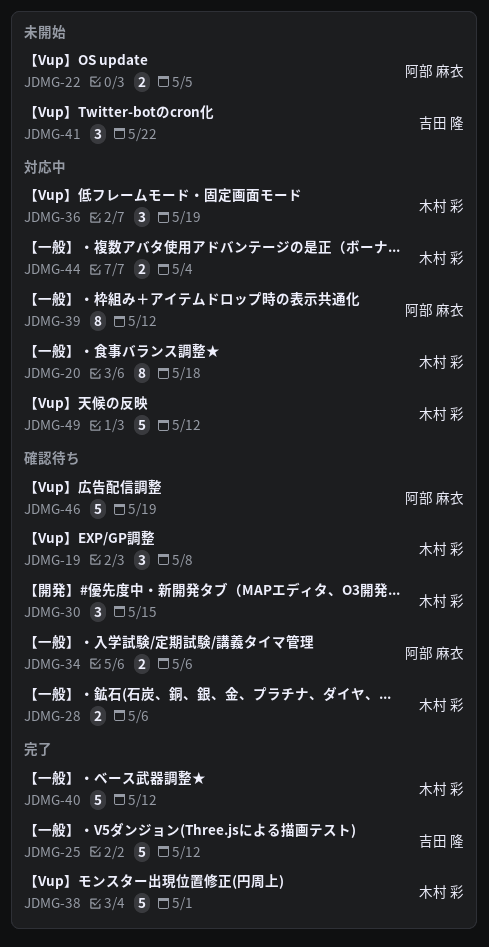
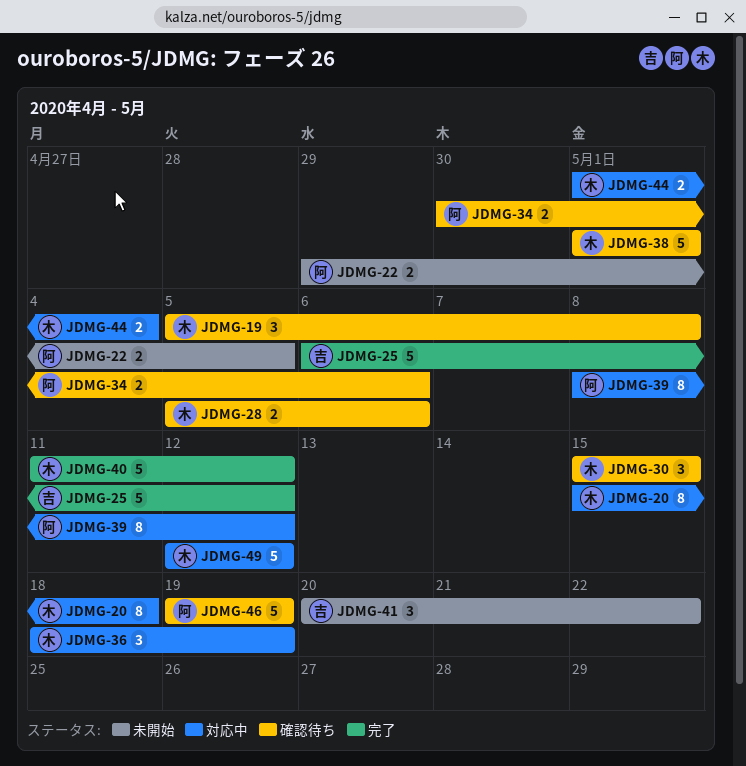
JDMG-38, status: 完了 -> 確認待ち

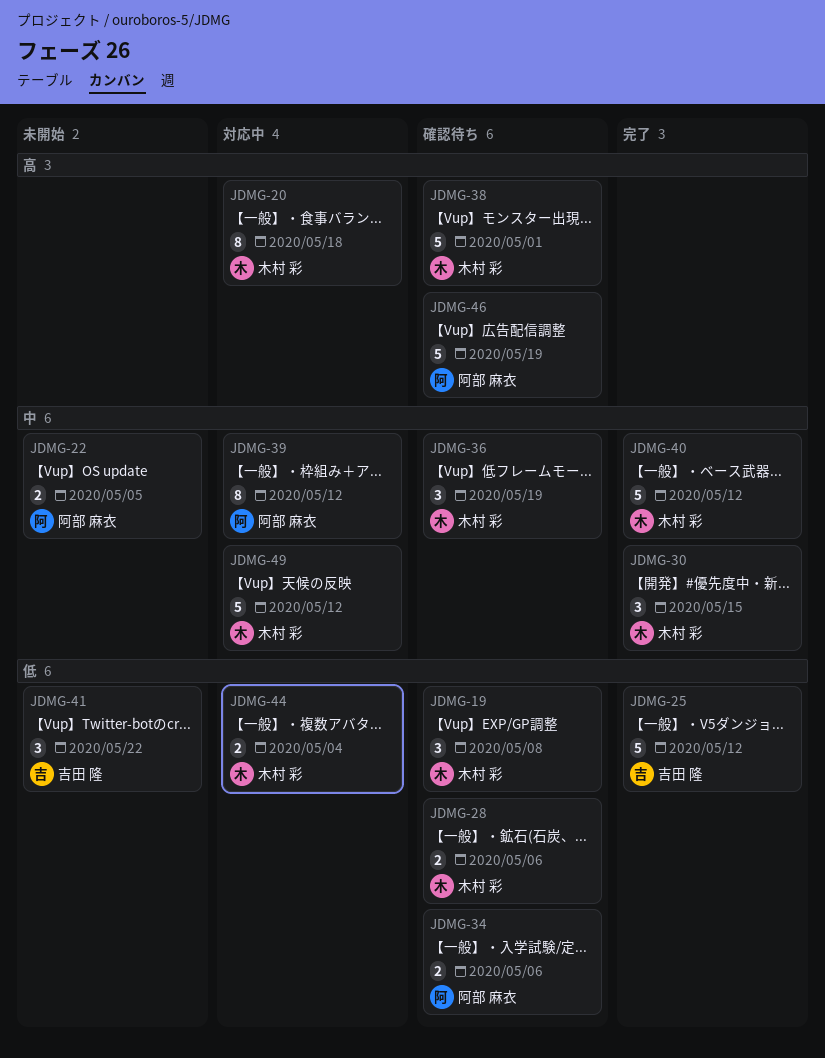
JDMG-30, status: 確認待ち -> 完了
JDMG-36, status: 対応中 -> 確認待ち

